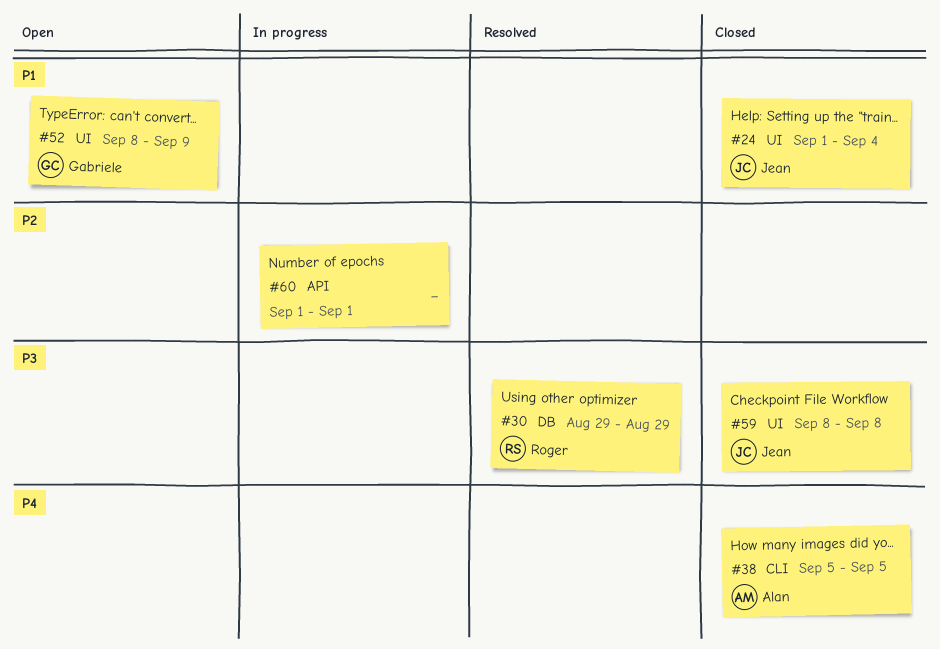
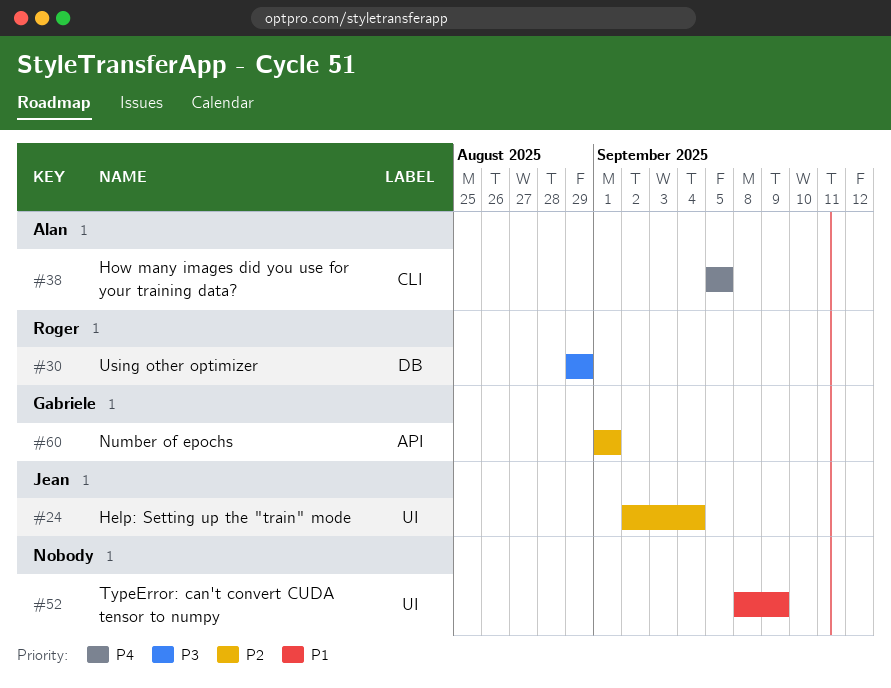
#24, priority: P1 -> P2
#24, start: Sep 1 -> Sep 2
#52, owner: Gabriele -> none
#59: present -> none
#60, owner: none -> Gabriele

